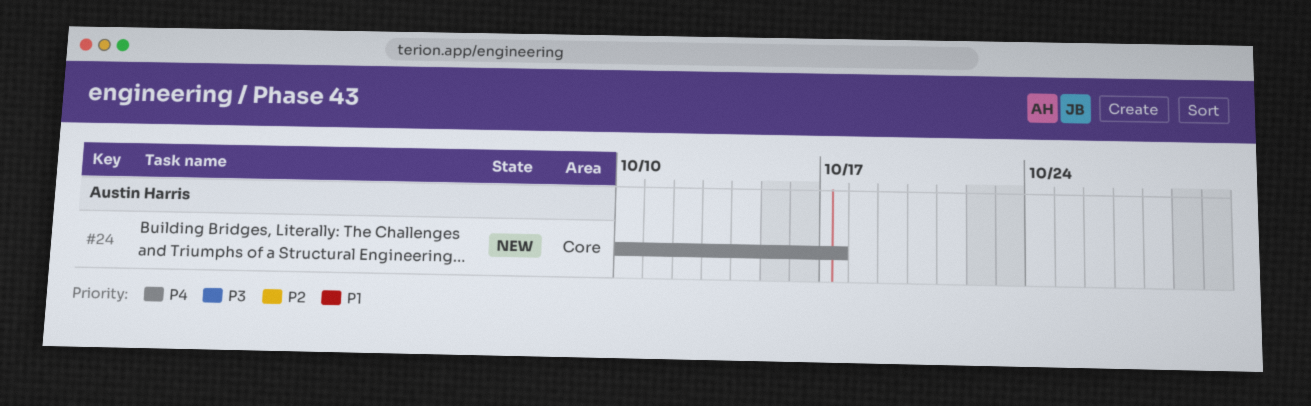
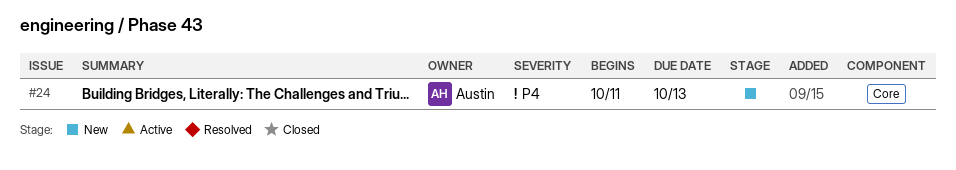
#24, start: Oct 10 -> Oct 11
#24, due: Oct 17 -> Oct 13

